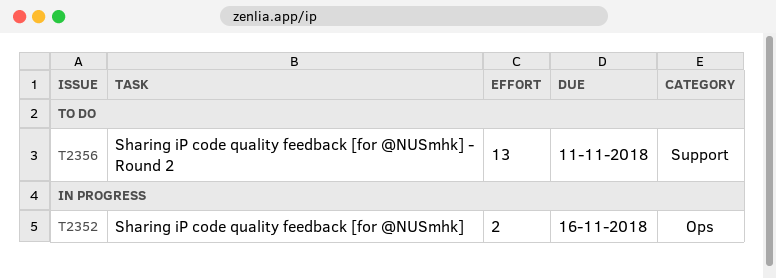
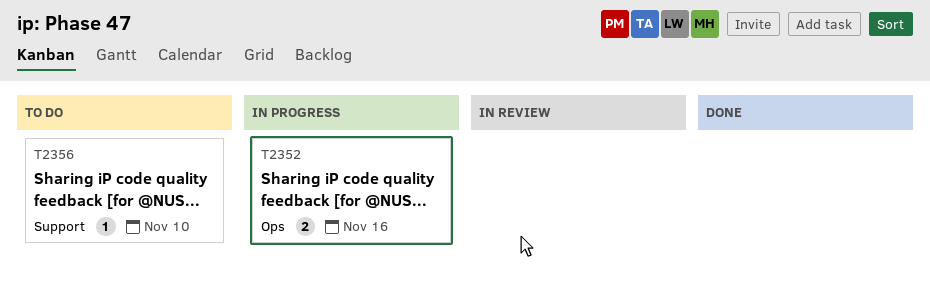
T2356, estimate: 13 -> 1
T2356, due: Nov 11 -> Nov 10

